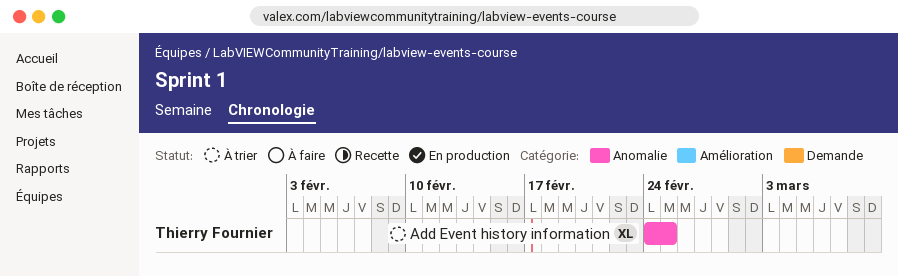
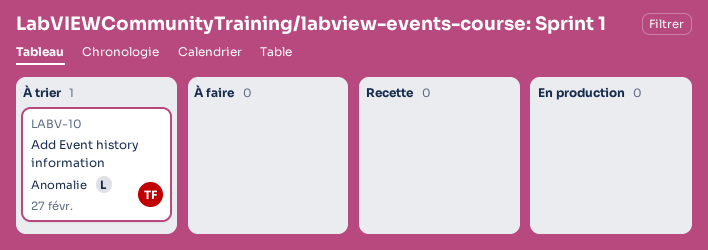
Add Event history information, estimate: XL -> L
Add Event history information, due: Feb 25 -> Feb 27

